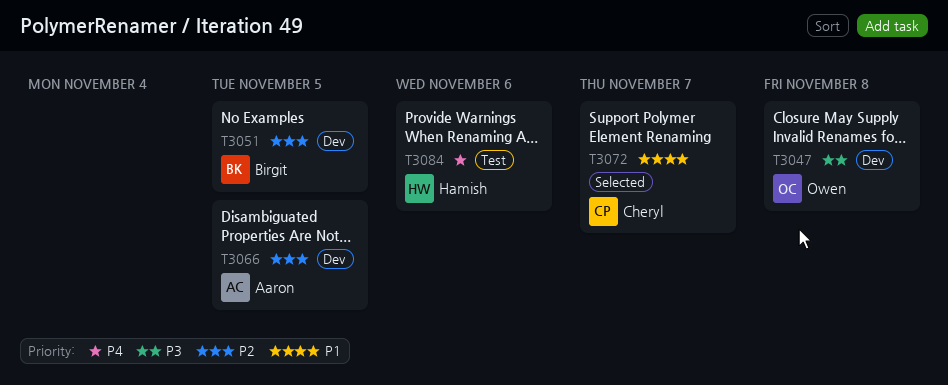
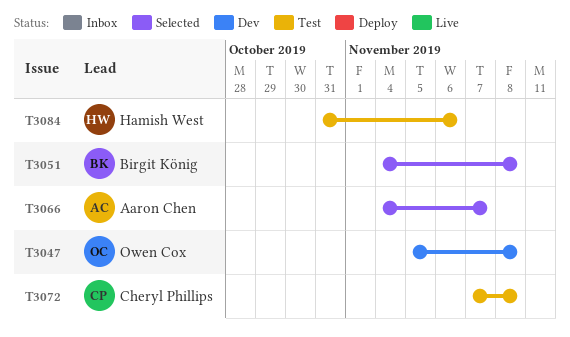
T3051, status: Dev -> Selected
T3051, due: Nov 5 -> Nov 8
T3066, status: Dev -> Selected
T3066, due: Nov 5 -> Nov 7
T3072, status: Selected -> Test
T3072, due: Nov 7 -> Nov 8

